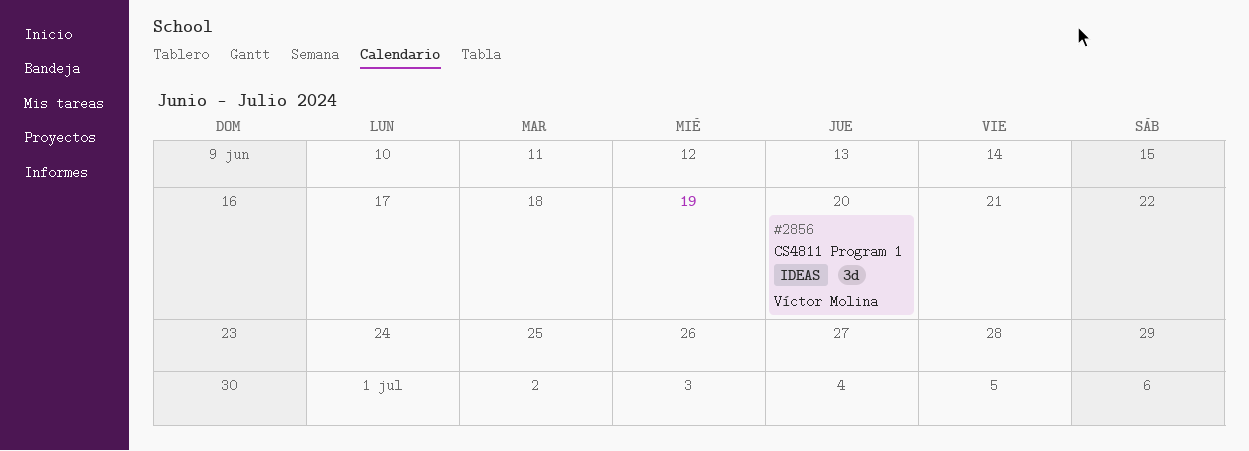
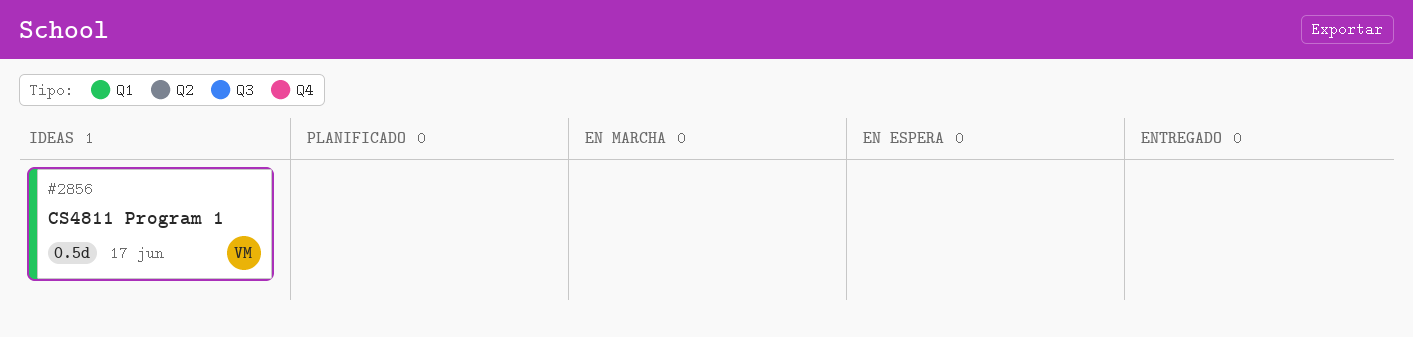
#2856, estimate: 3d -> 0.5d
#2856, due: Jun 20 -> Jun 17

